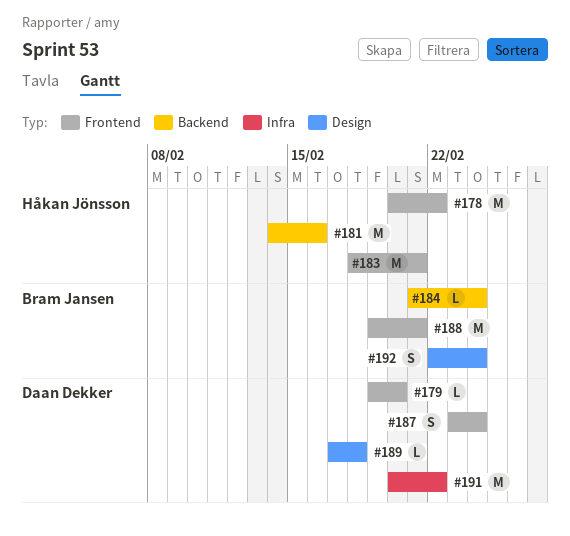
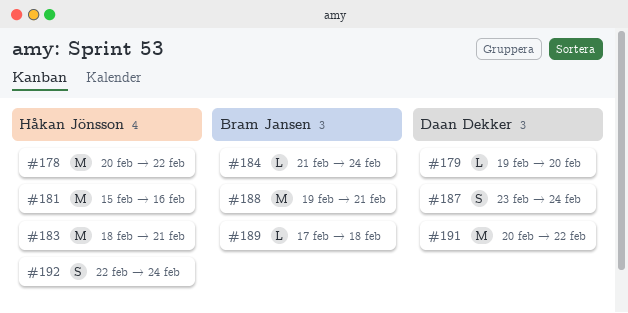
#181, start: Feb 14 -> Feb 15
#189, owner: Daan Dekker -> Bram Jansen
#192, owner: Bram Jansen -> Håkan Jönsson

